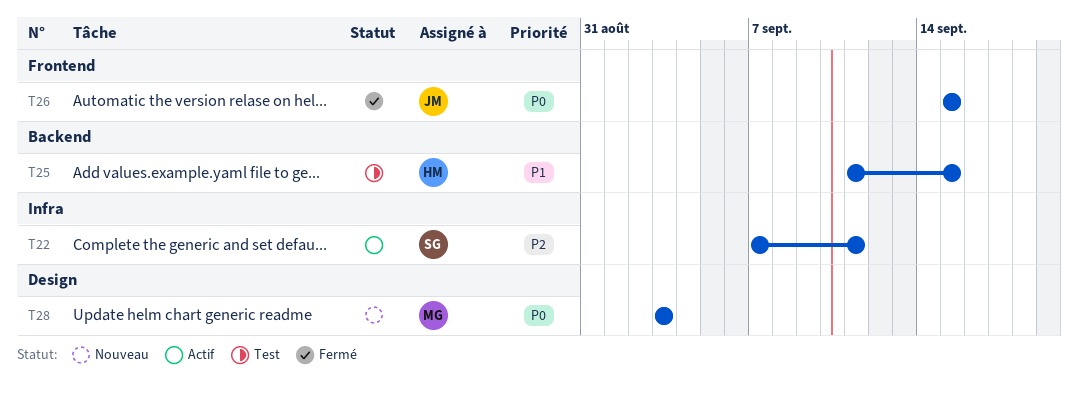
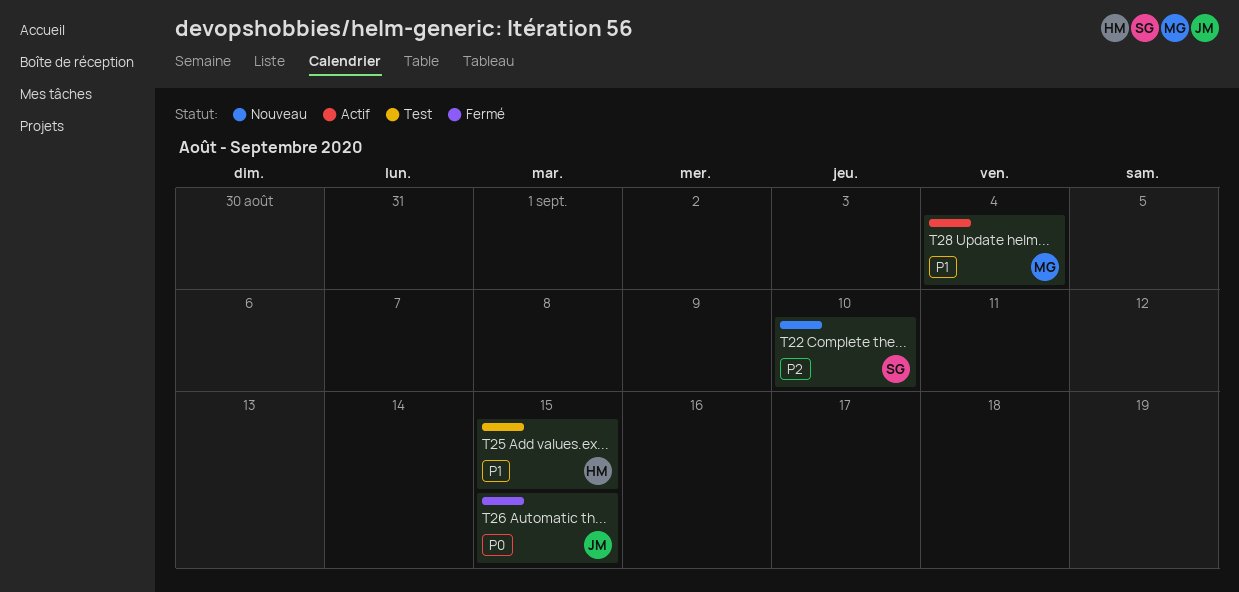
T22, status: Actif -> Nouveau
T22, due: Sep 11 -> Sep 10
T28, status: Nouveau -> Actif
T28, priority: P0 -> P1
T28, due: Sep 3 -> Sep 4

